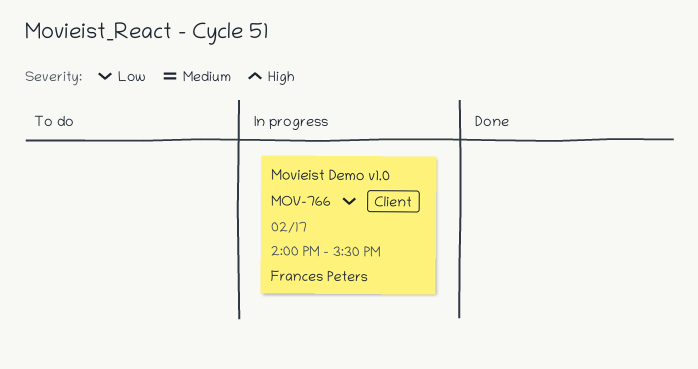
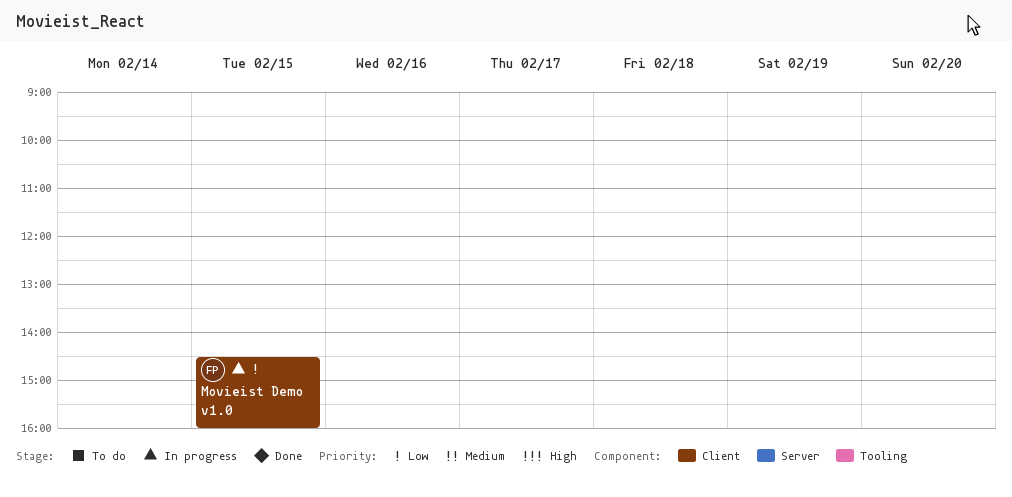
Movieist Demo v1.0, day: Feb 17 -> Feb 15
Movieist Demo v1.0, begins: 14:00 -> 14:30
Movieist Demo v1.0, ends: 15:30 -> 16:00

